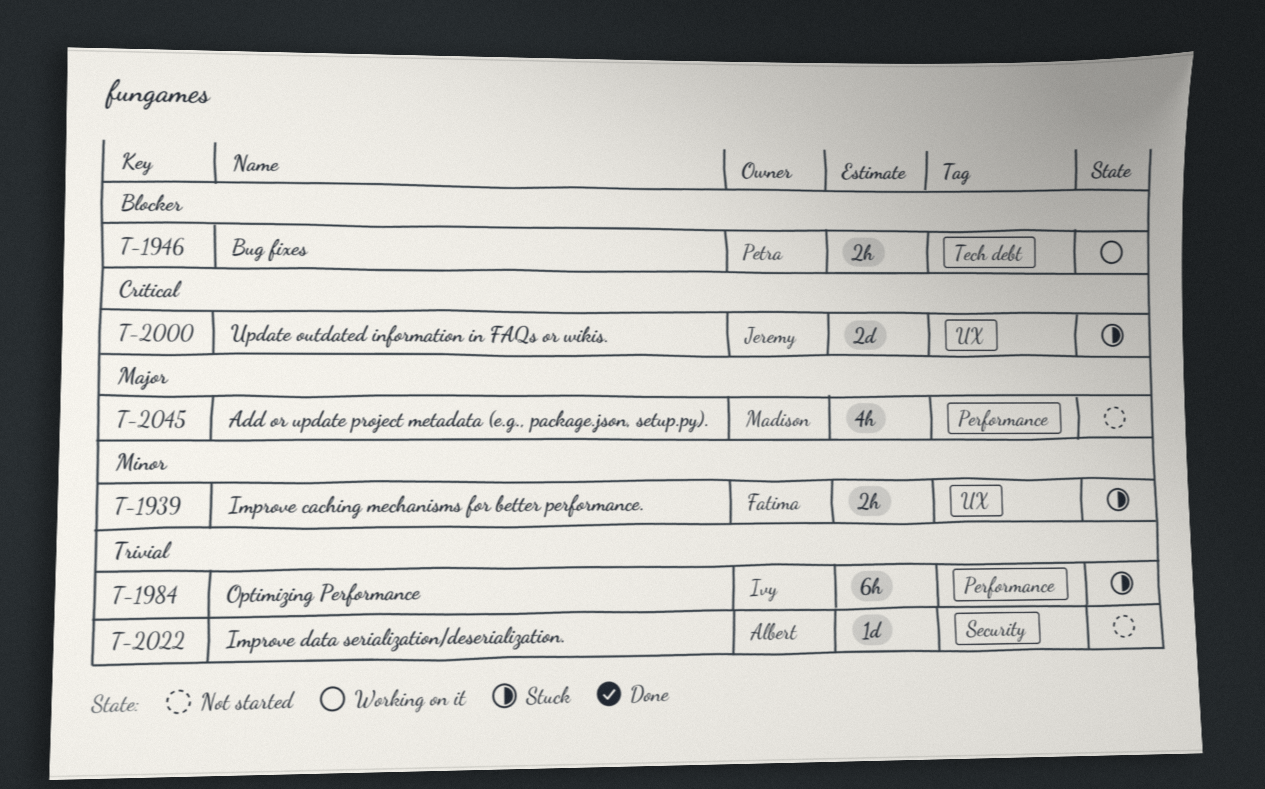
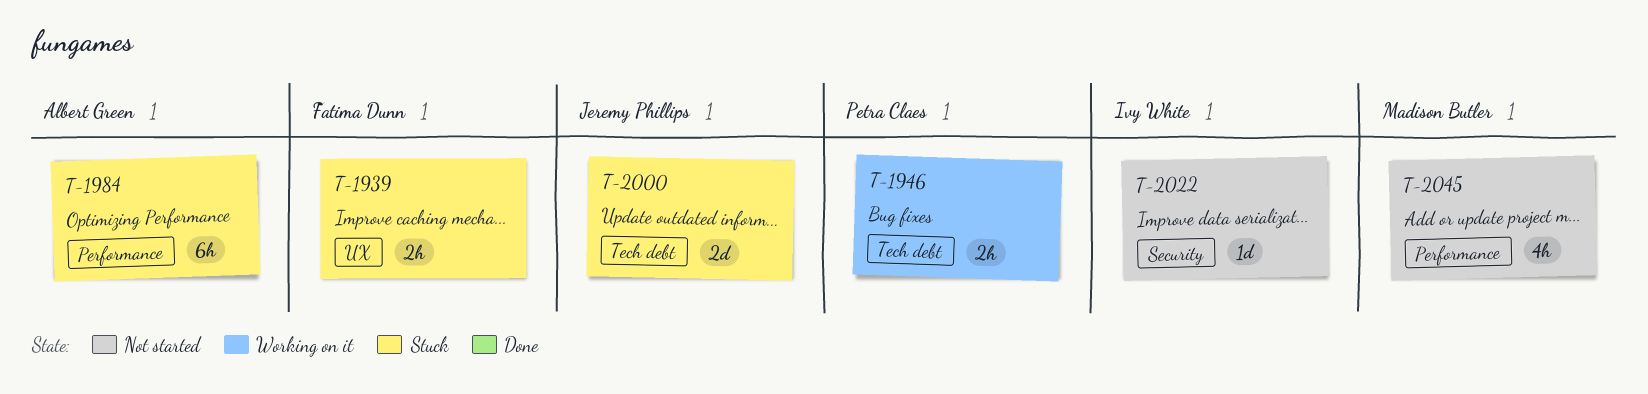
T-1984, owner: Ivy White -> Albert Green
T-2000, label: UX -> Tech debt
T-2022, owner: Albert Green -> Ivy White

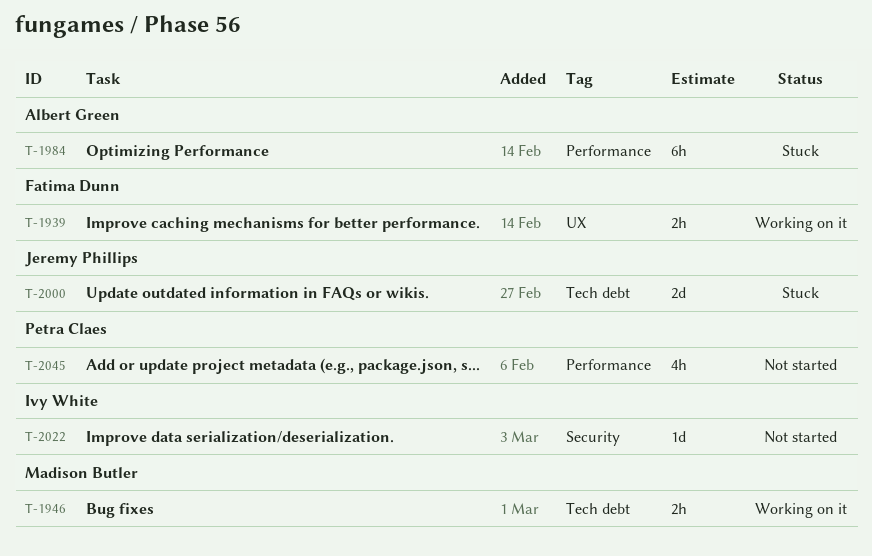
T-1939, status: Stuck -> Working on it
T-1946, owner: Petra Claes -> Madison Butler
T-2045, owner: Madison Butler -> Petra Claes

